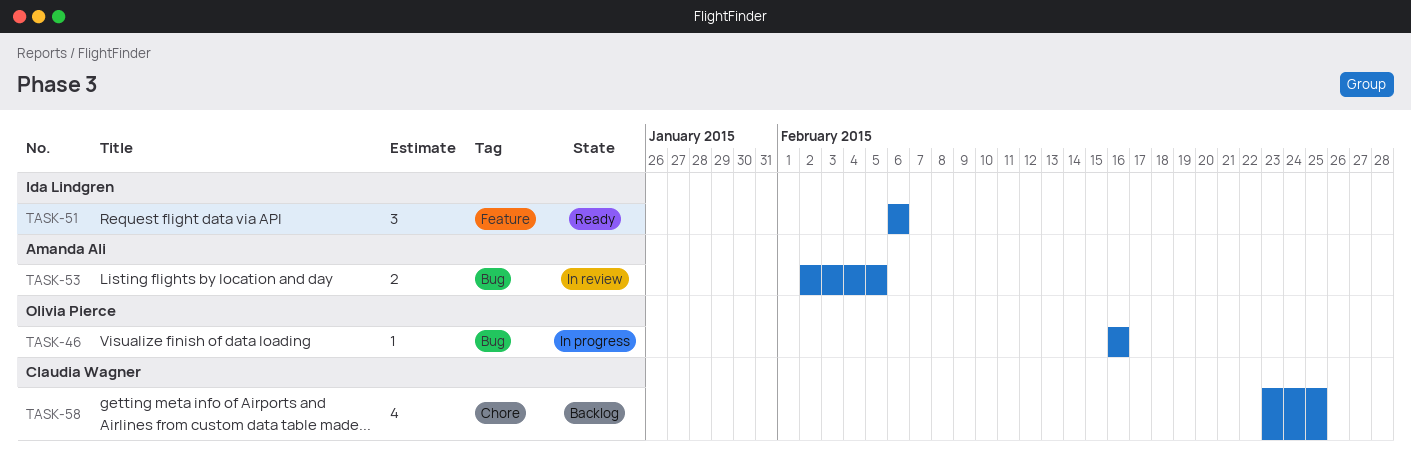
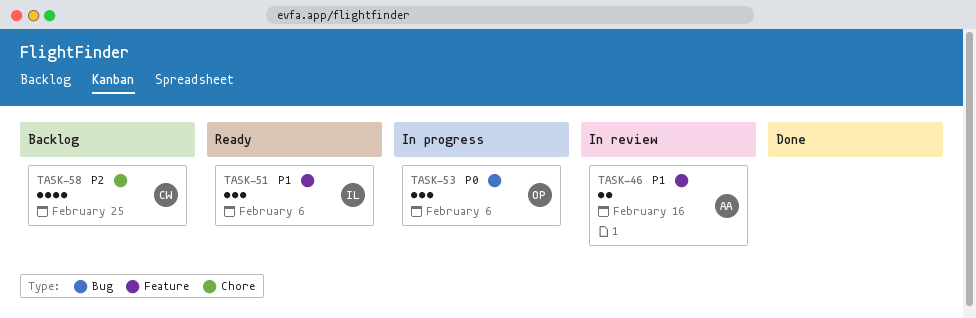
TASK-46, status: In progress -> In review
TASK-46, owner: Olivia Pierce -> Amanda Ali
TASK-46, label: Bug -> Feature
TASK-46, estimate: 1 -> 2
TASK-53, status: In review -> In progress
TASK-53, owner: Amanda Ali -> Olivia Pierce
TASK-53, estimate: 2 -> 3
TASK-53, due: Feb 5 -> Feb 6

